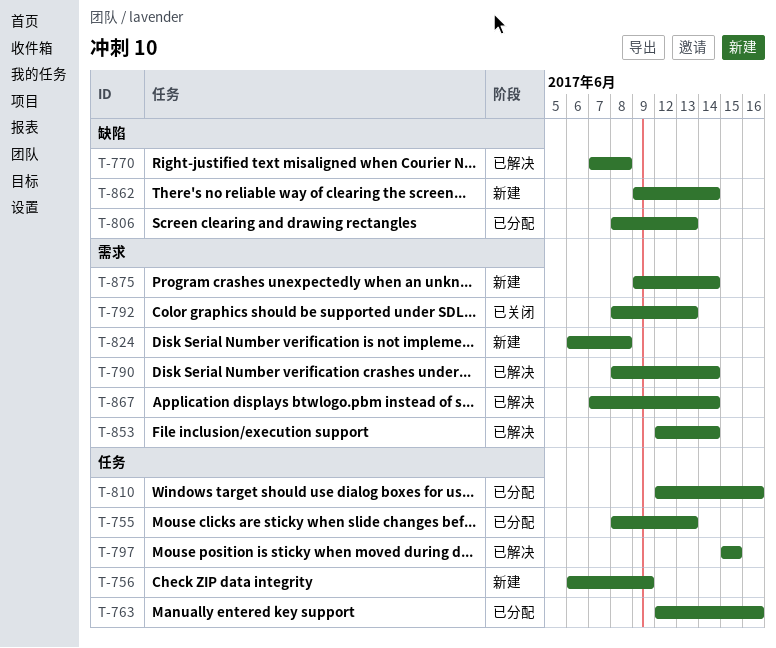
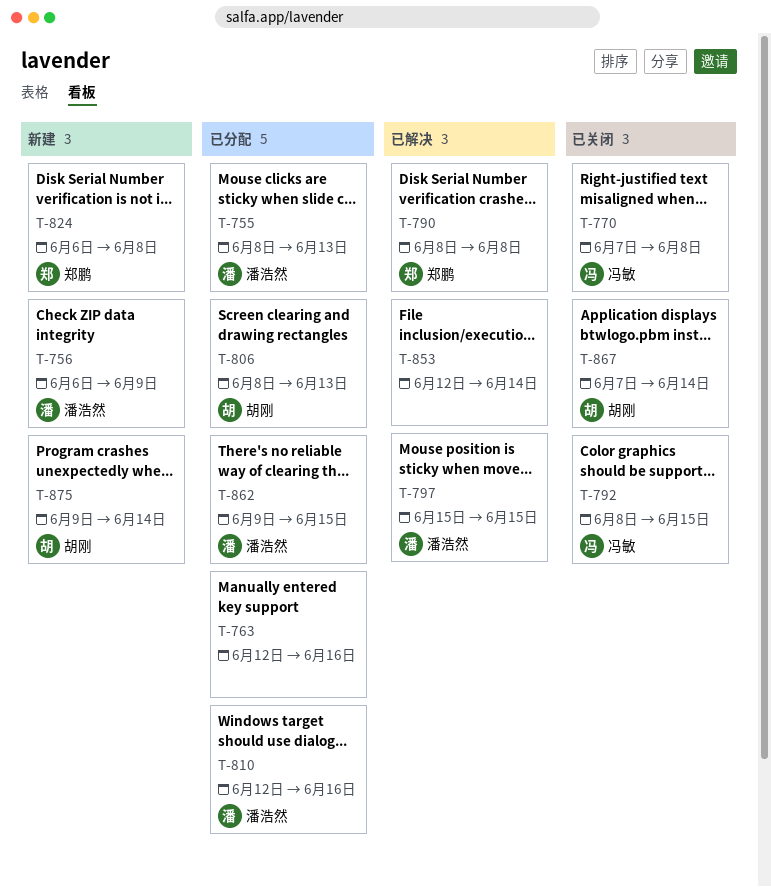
T-770, status: 已解决 -> 已关闭
T-790, due: Jun 14 -> Jun 8
T-792, due: Jun 13 -> Jun 15
T-862, status: 新建 -> 已分配
T-862, due: Jun 14 -> Jun 15
T-867, status: 已解决 -> 已关闭

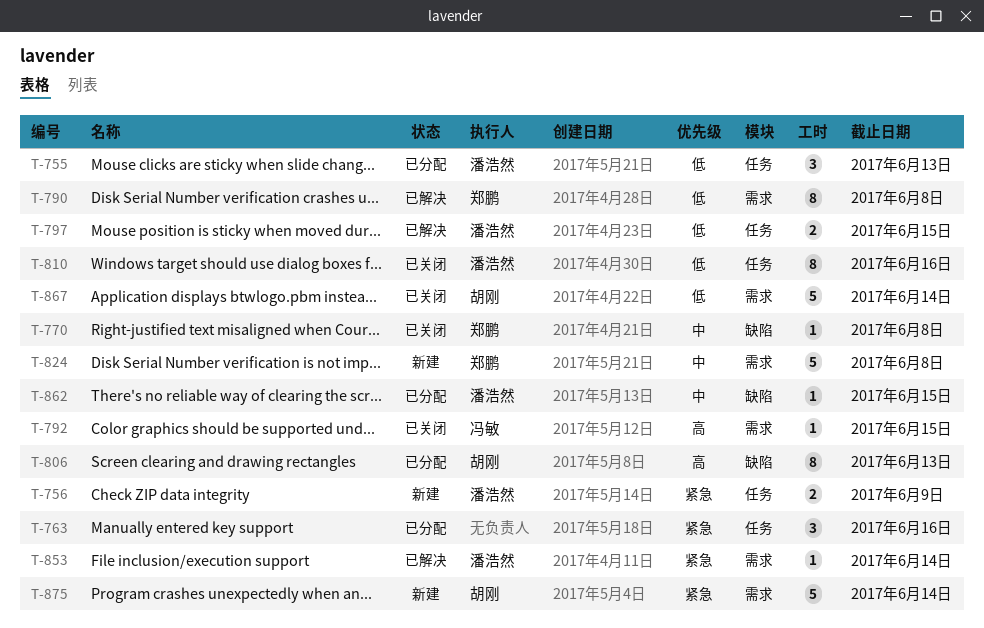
T-770, owner: 冯敏 -> 郑鹏
T-810, status: 已分配 -> 已关闭
T-853, owner: none -> 潘浩然

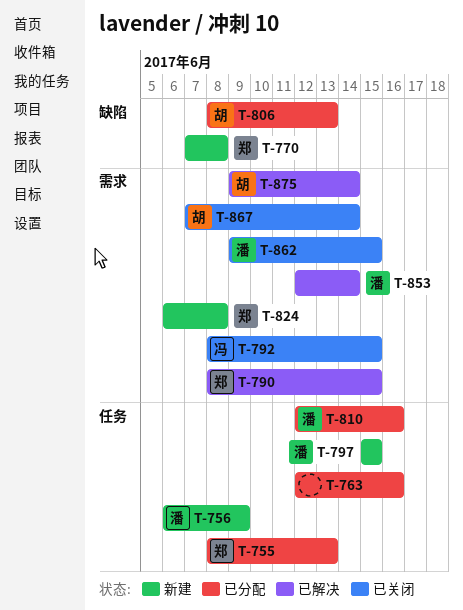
T-755, owner: 潘浩然 -> 郑鹏
T-770, status: 已关闭 -> 新建
T-790, due: Jun 8 -> Jun 15
T-797, status: 已解决 -> 新建
T-810, status: 已关闭 -> 已分配
T-862, status: 已分配 -> 已关闭
T-862, label: 缺陷 -> 需求
T-875, status: 新建 -> 已解决

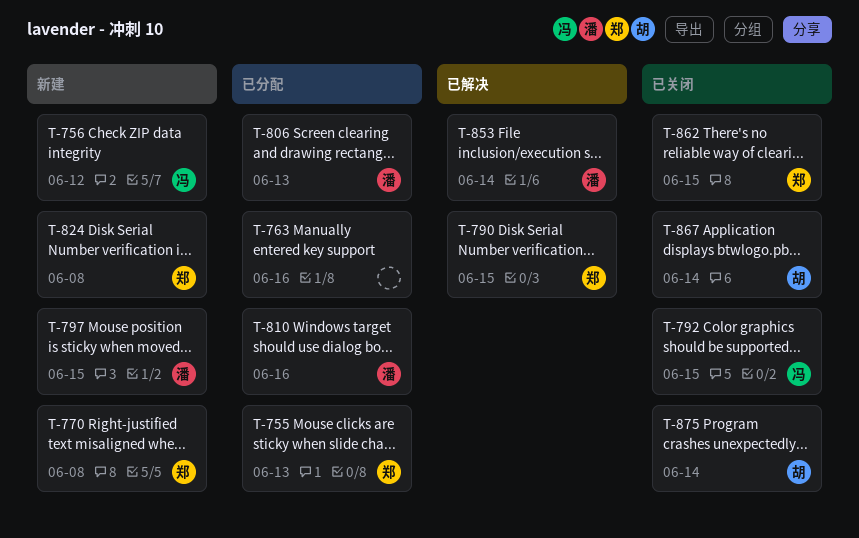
T-756, owner: 潘 -> 冯
T-756, due: Jun 9 -> Jun 12
T-806, owner: 胡 -> 潘
T-862, owner: 潘 -> 郑
T-875, status: 已解决 -> 已关闭

